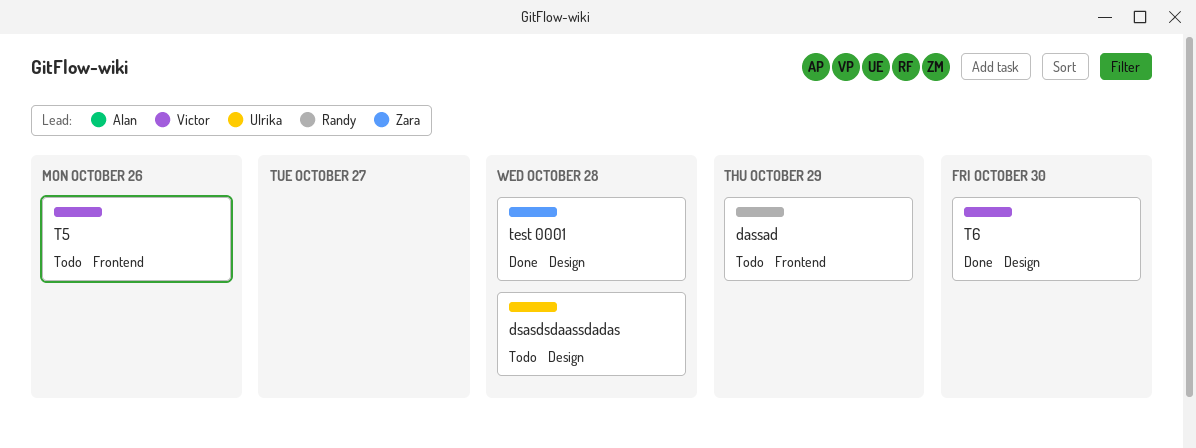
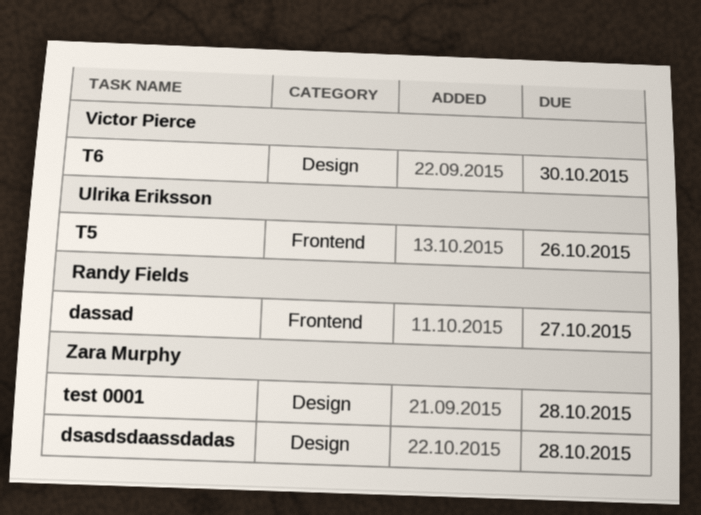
dassad, due: Oct 29 -> Oct 27
dsasdsdaassdadas, owner: Ulrika Eriksson -> Zara Murphy
T5, owner: Victor Pierce -> Ulrika Eriksson

